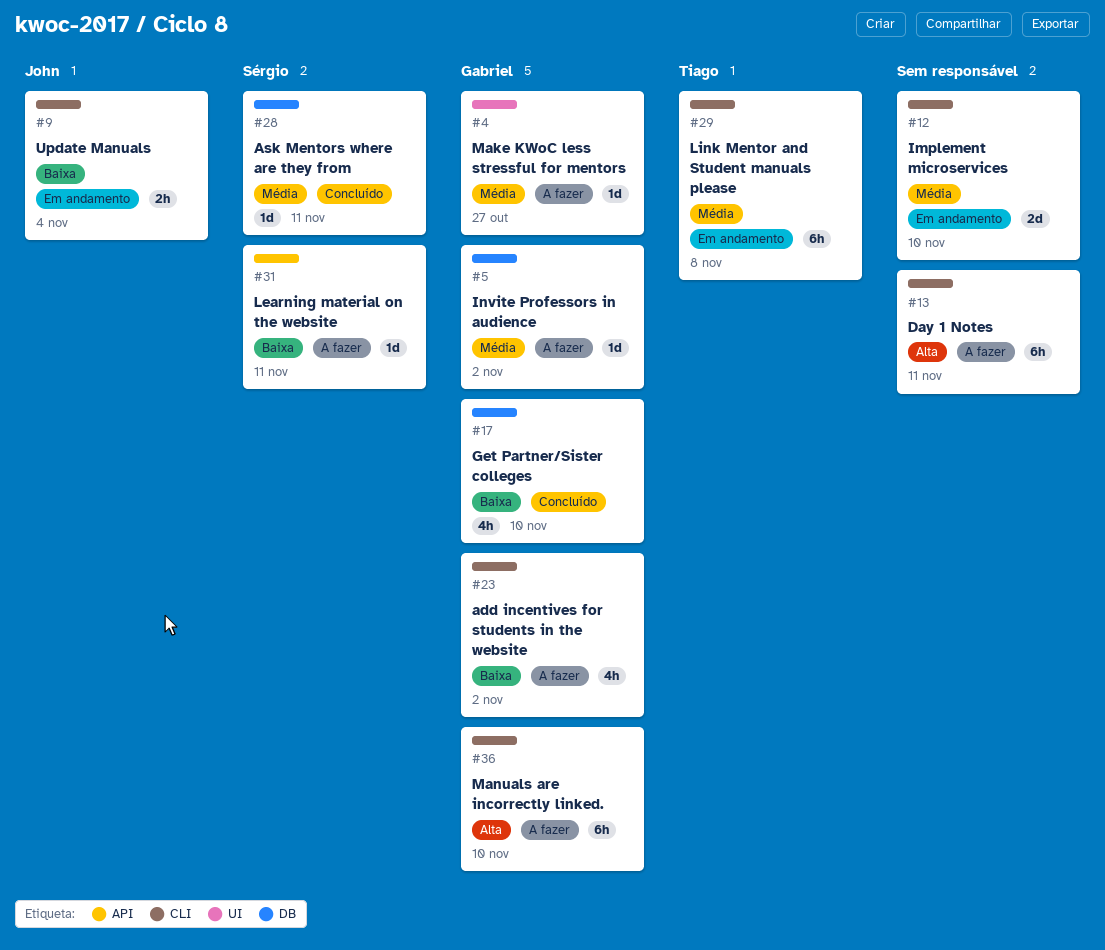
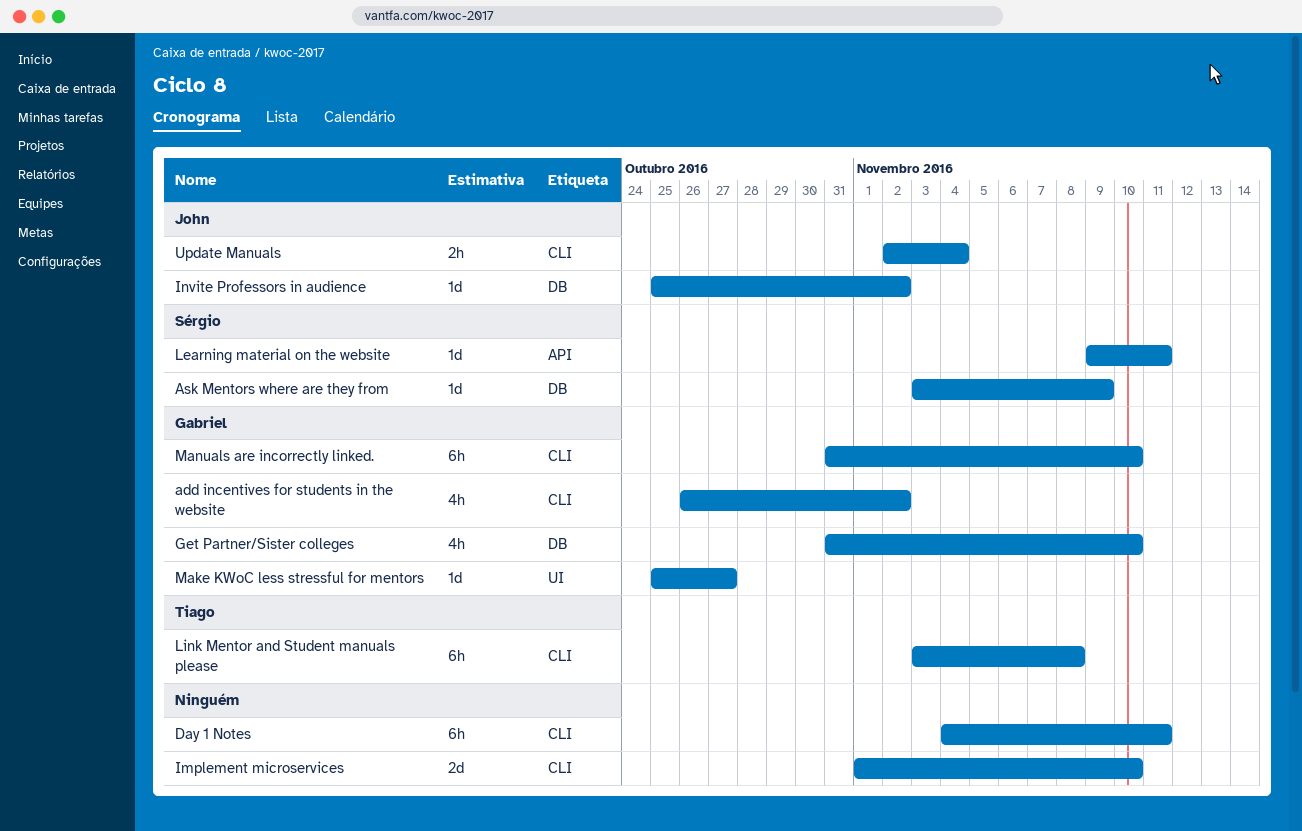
Ask Mentors where are they from, due: Nov 11 -> Nov 9
Invite Professors in audience, owner: Gabriel -> John

